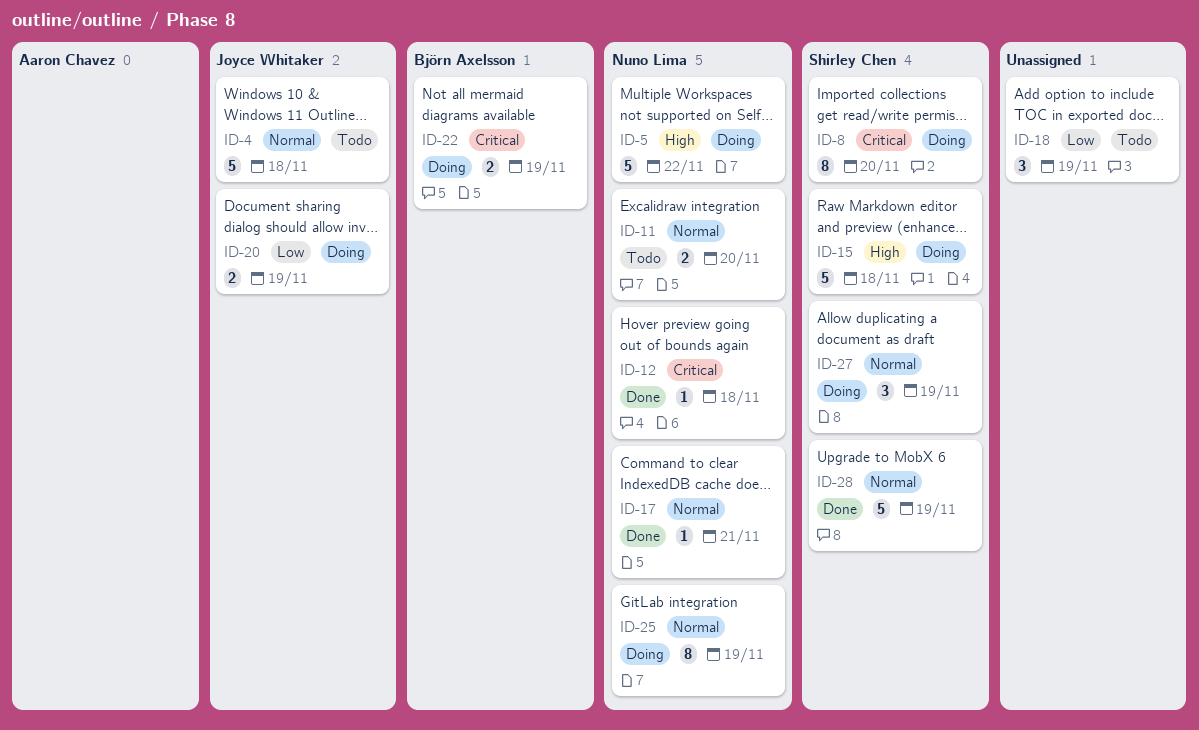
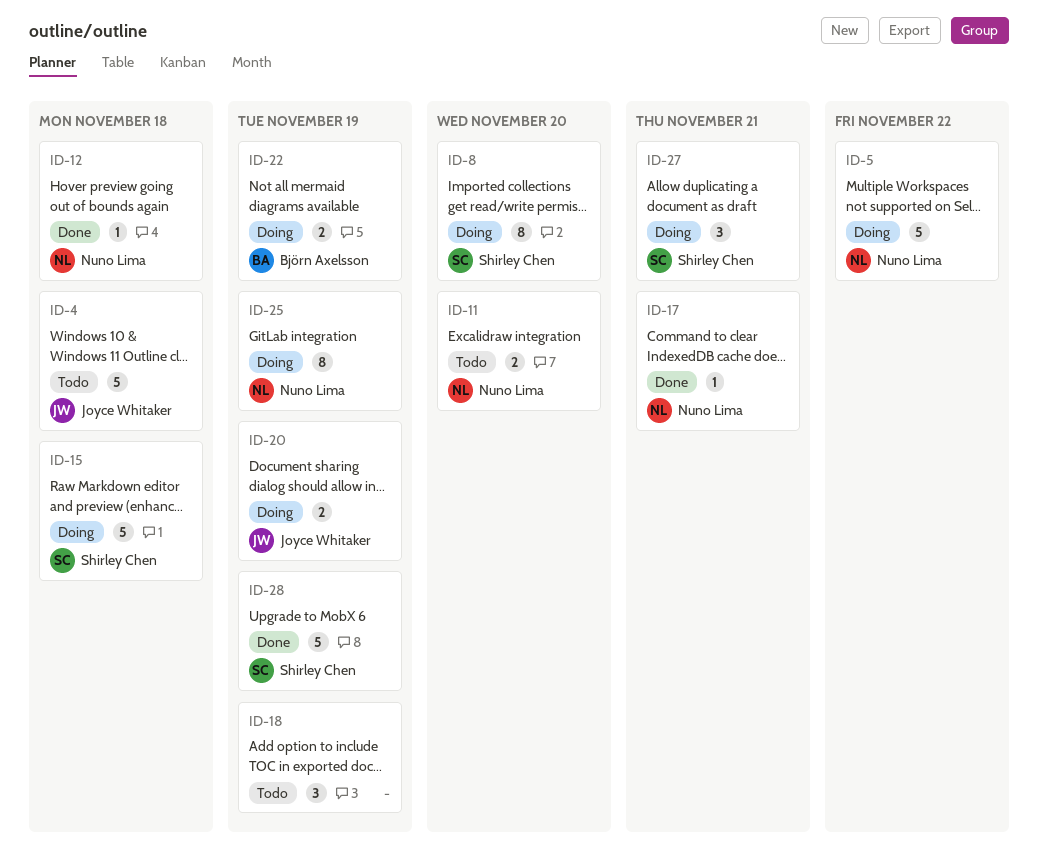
ID-27, due: Nov 19 -> Nov 21

